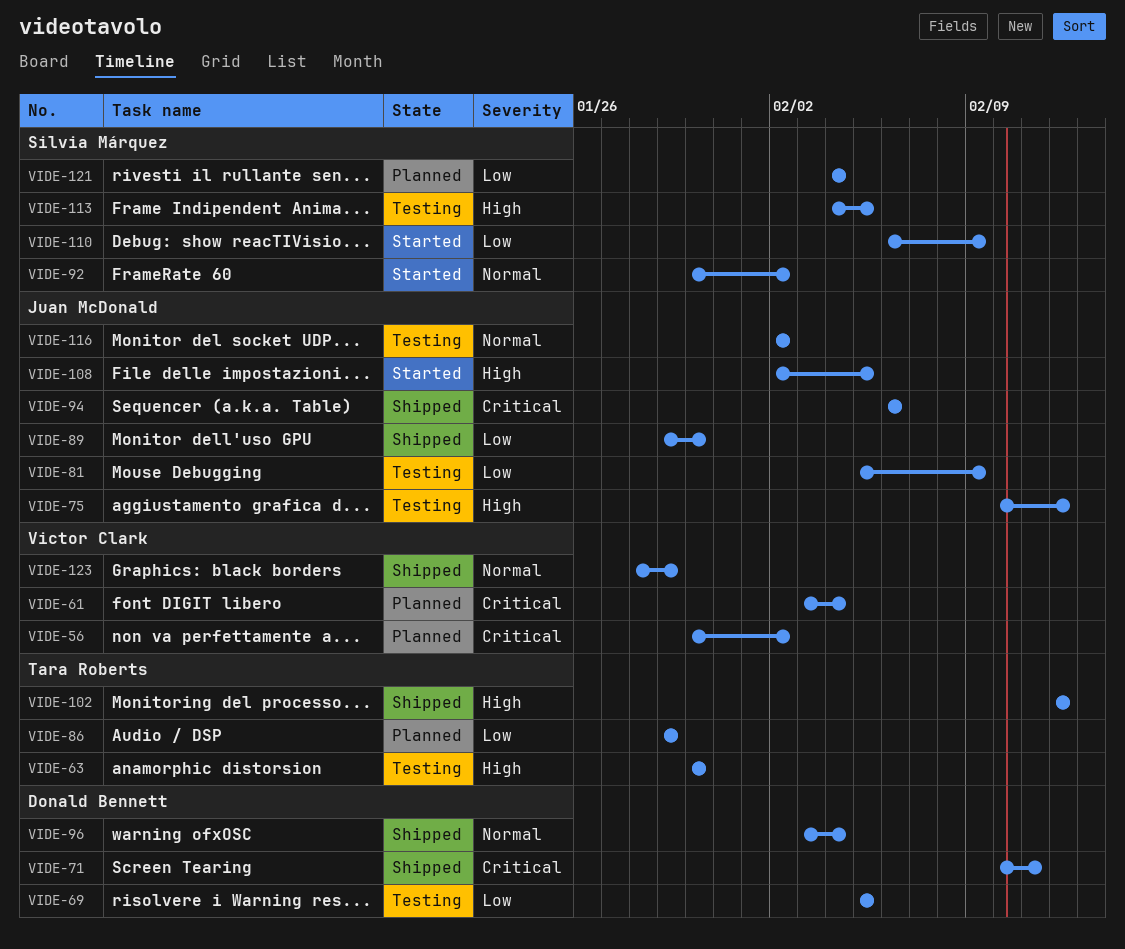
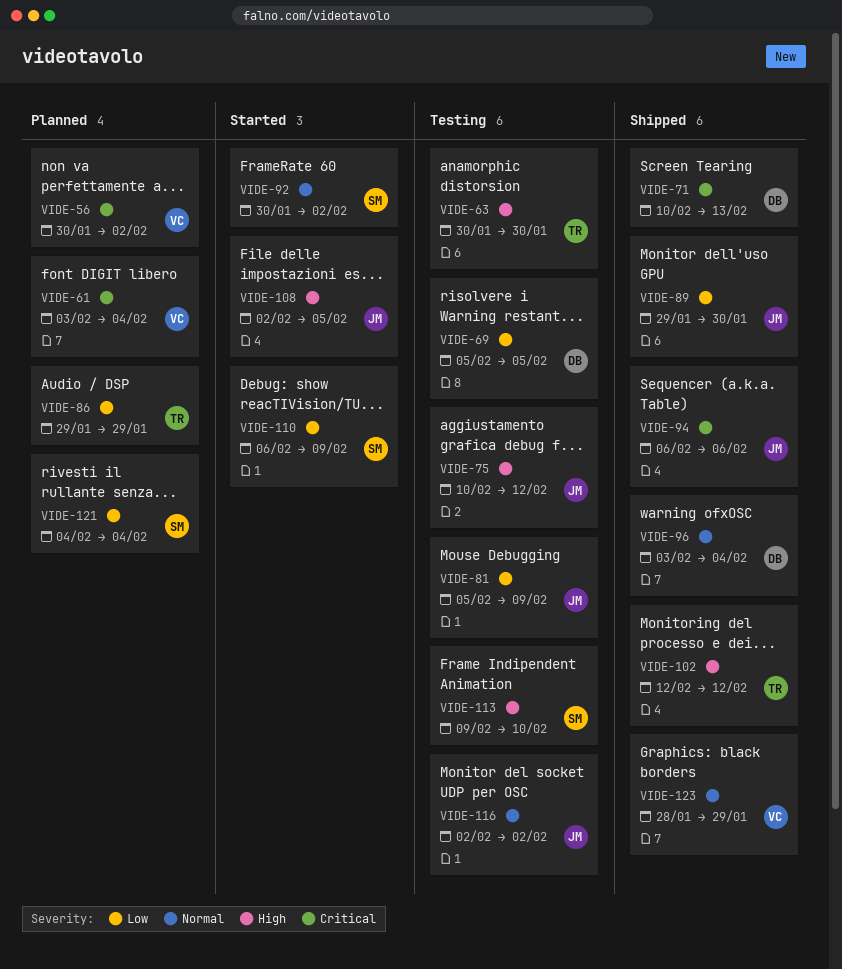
VIDE-71, due: Feb 11 -> Feb 13
VIDE-113, start: Feb 4 -> Feb 9
VIDE-113, due: Feb 5 -> Feb 10

